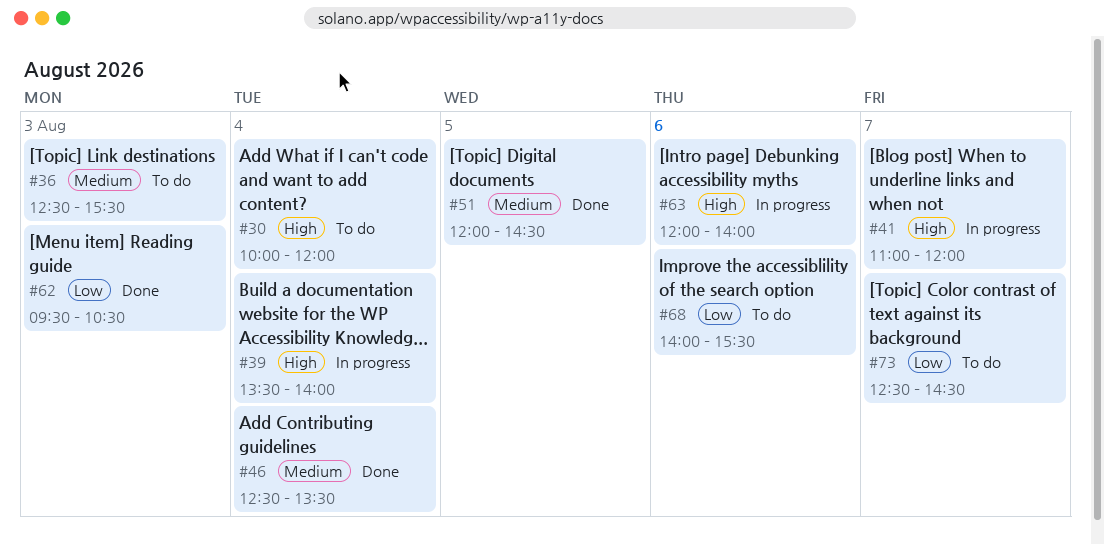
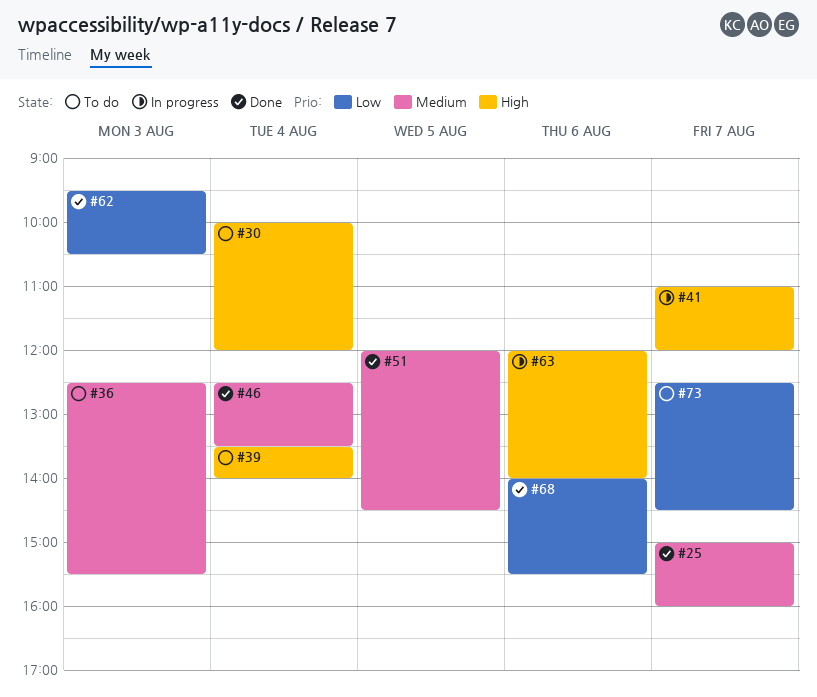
#25: none -> present
#39, status: In progress -> To do
#68, status: To do -> Done

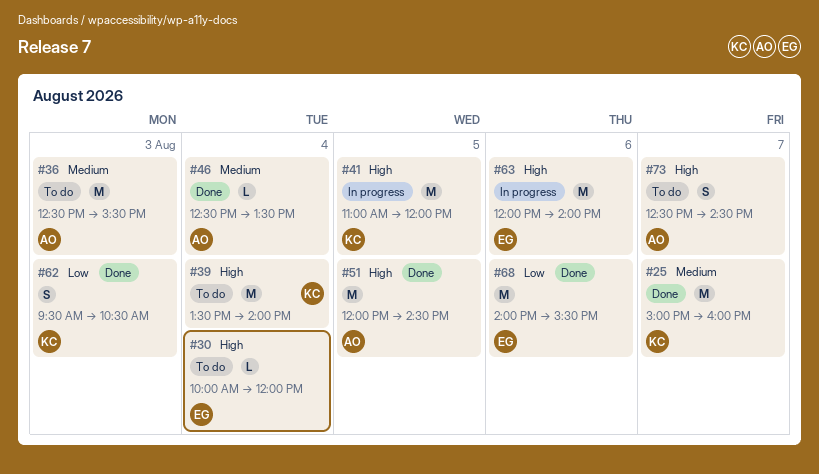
#41, day: Aug 7 -> Aug 5
#51, priority: Medium -> High
#73, priority: Low -> High

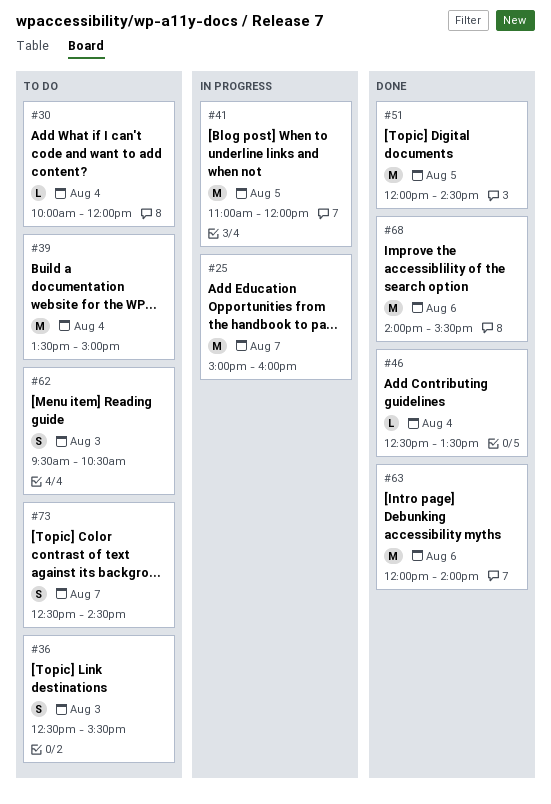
#25, status: Done -> In progress
#36, estimate: M -> S
#39, ends: 14:00 -> 15:00
#62, status: Done -> To do
#63, status: In progress -> Done

